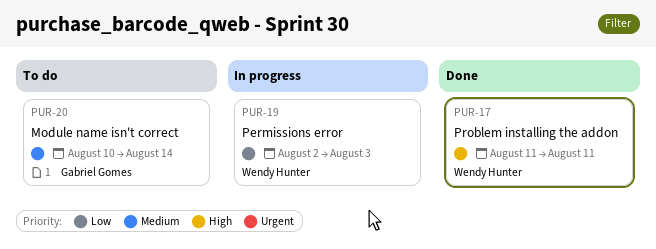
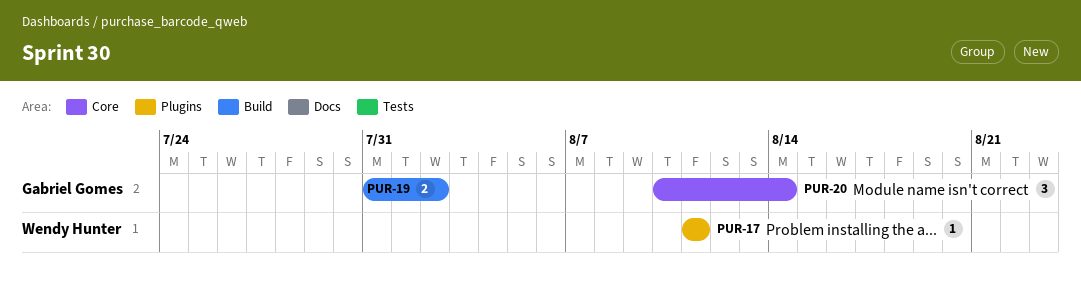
PUR-19, owner: Wendy Hunter -> Gabriel Gomes
PUR-19, start: Aug 2 -> Jul 31
PUR-19, due: Aug 3 -> Aug 2

